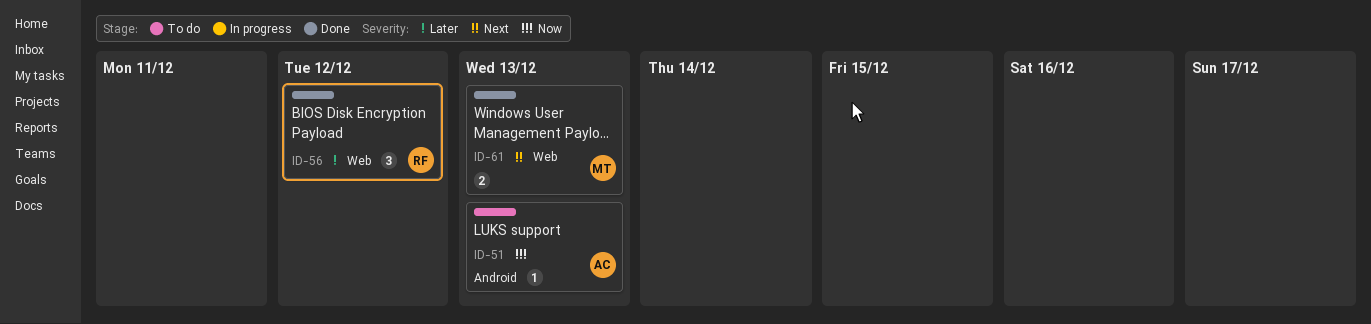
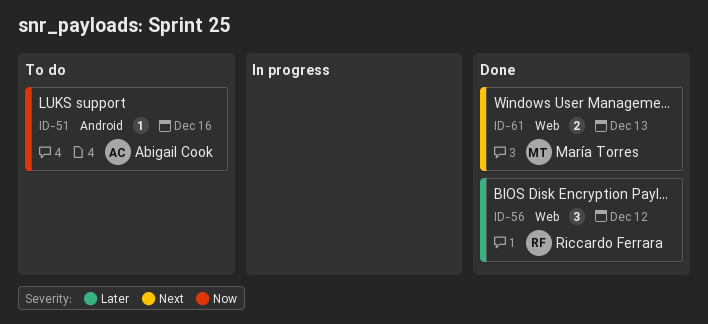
ID-51, due: Dec 13 -> Dec 16

